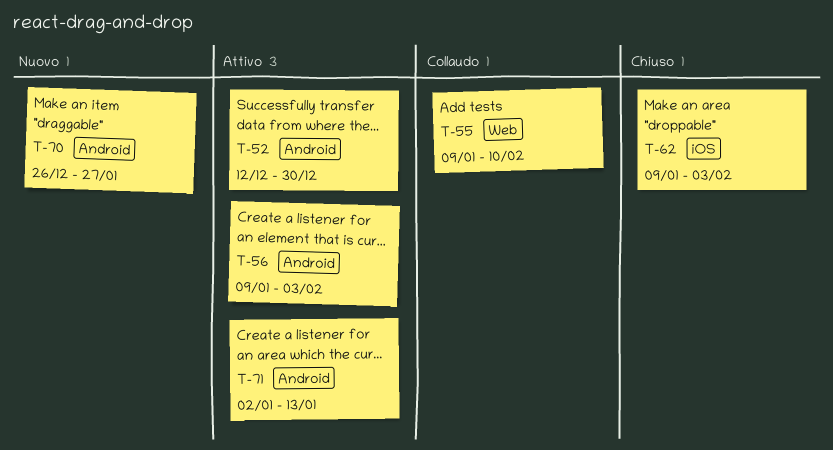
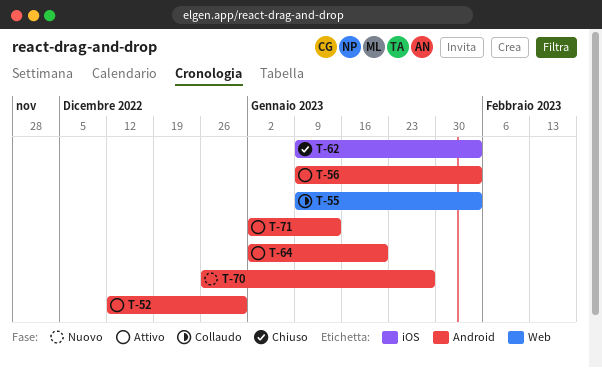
T-55, due: Feb 10 -> Feb 3
T-64: none -> present

